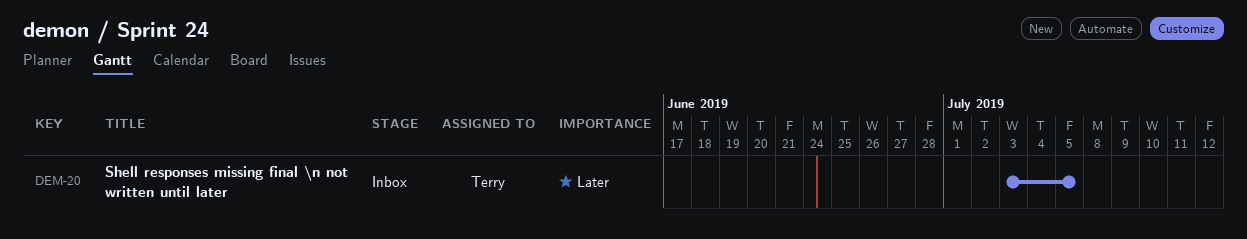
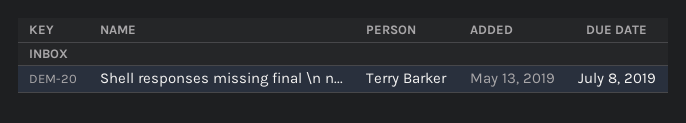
DEM-20, due: Jul 5 -> Jul 8

